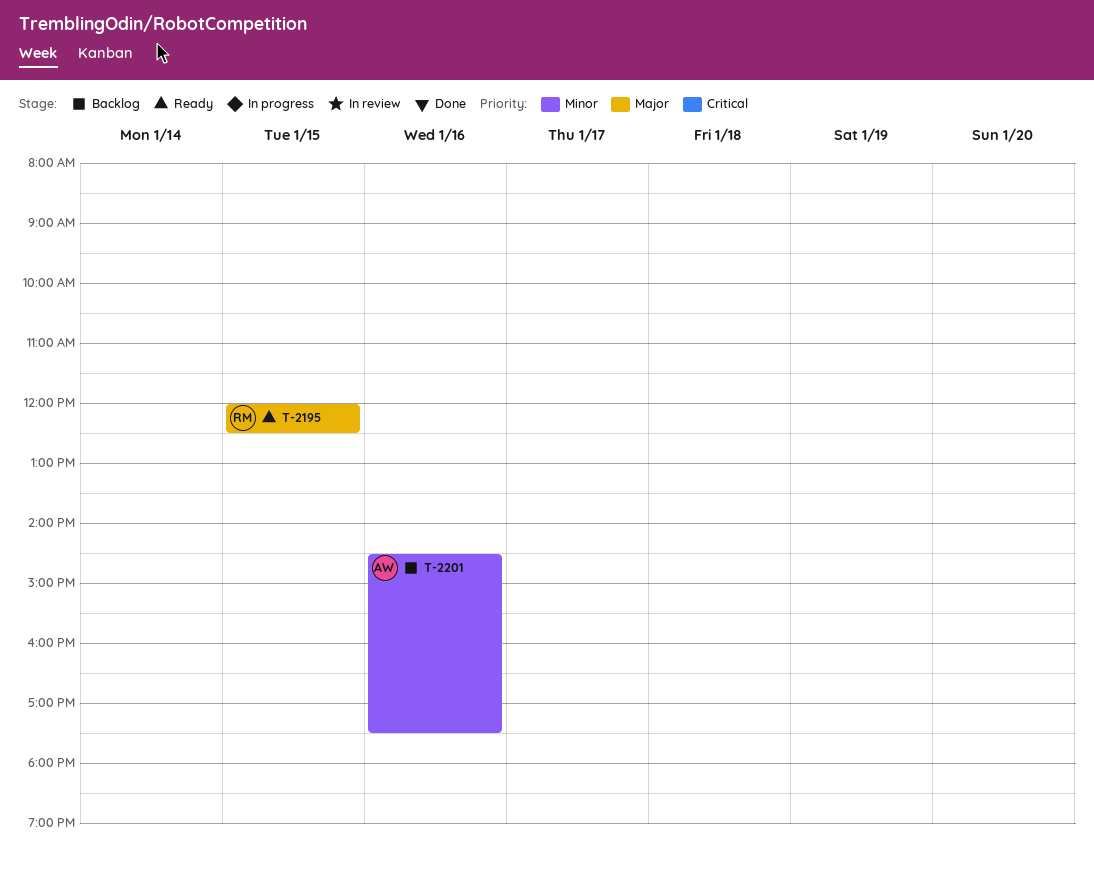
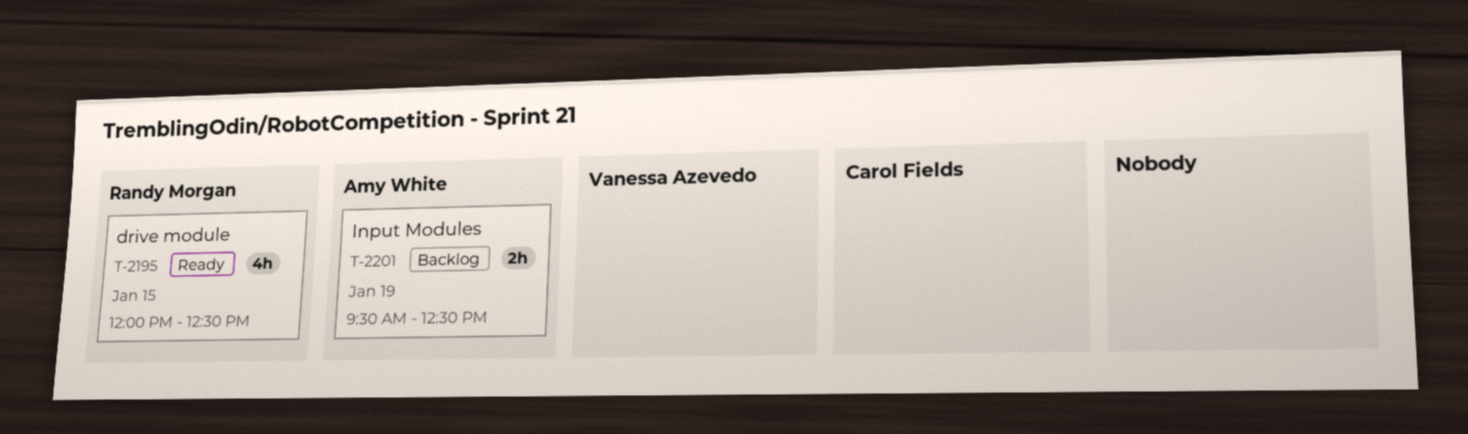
T-2201, day: Jan 16 -> Jan 19
T-2201, begins: 14:30 -> 09:30
T-2201, ends: 17:30 -> 12:30

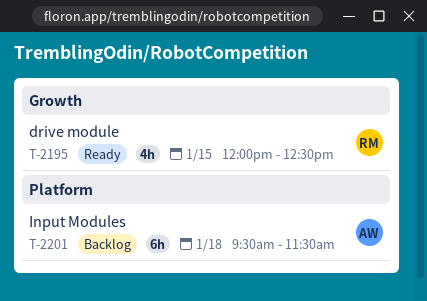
T-2201, estimate: 2h -> 6h
T-2201, day: Jan 19 -> Jan 18
T-2201, ends: 12:30 -> 11:30

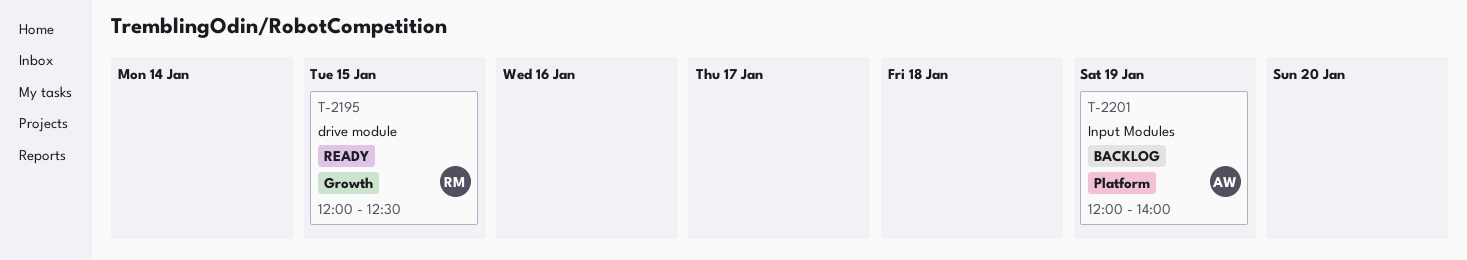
T-2201, day: Jan 18 -> Jan 19
T-2201, begins: 09:30 -> 12:00
T-2201, ends: 11:30 -> 14:00

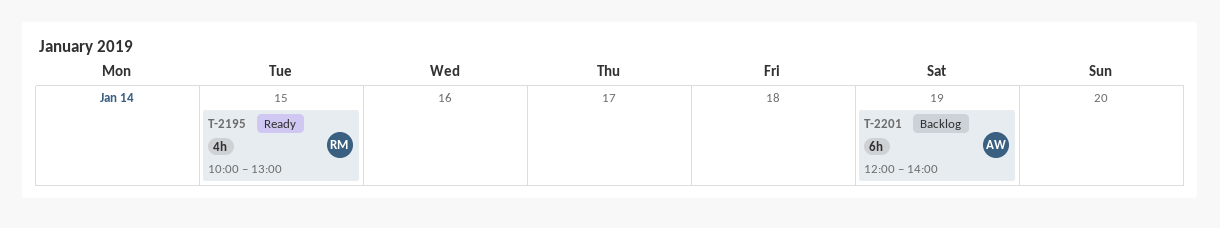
T-2195, begins: 12:00 -> 10:00
T-2195, ends: 12:30 -> 13:00

